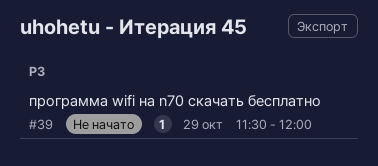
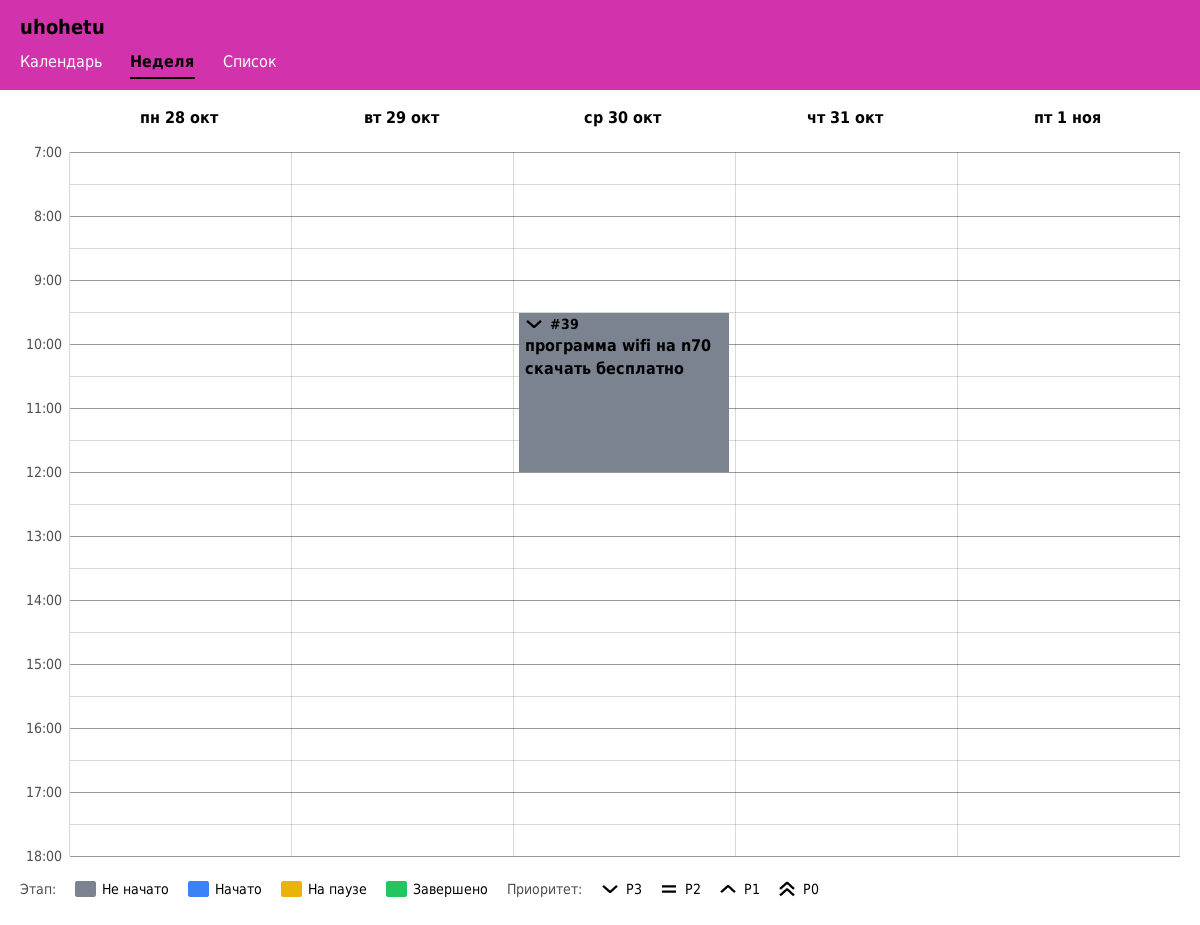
#39, day: Oct 29 -> Oct 30
#39, begins: 11:30 -> 09:30

